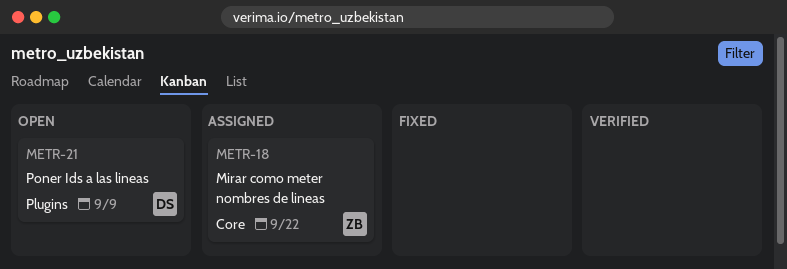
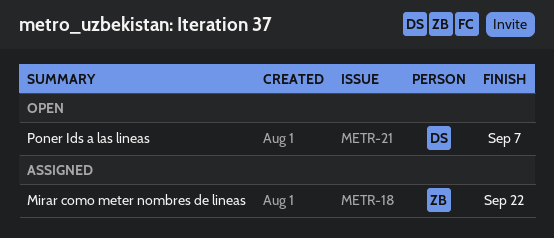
METR-21, due: Sep 9 -> Sep 7

